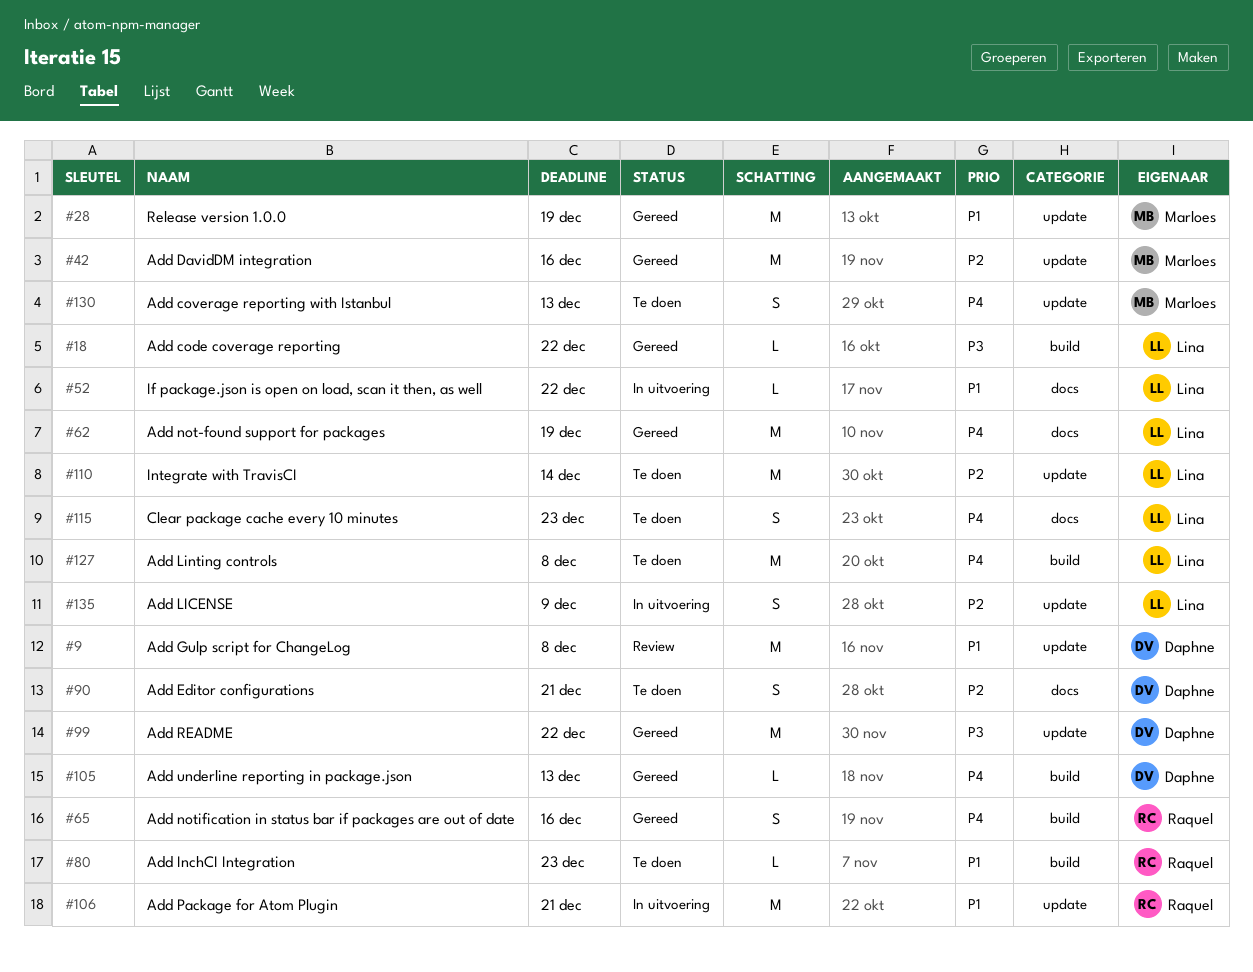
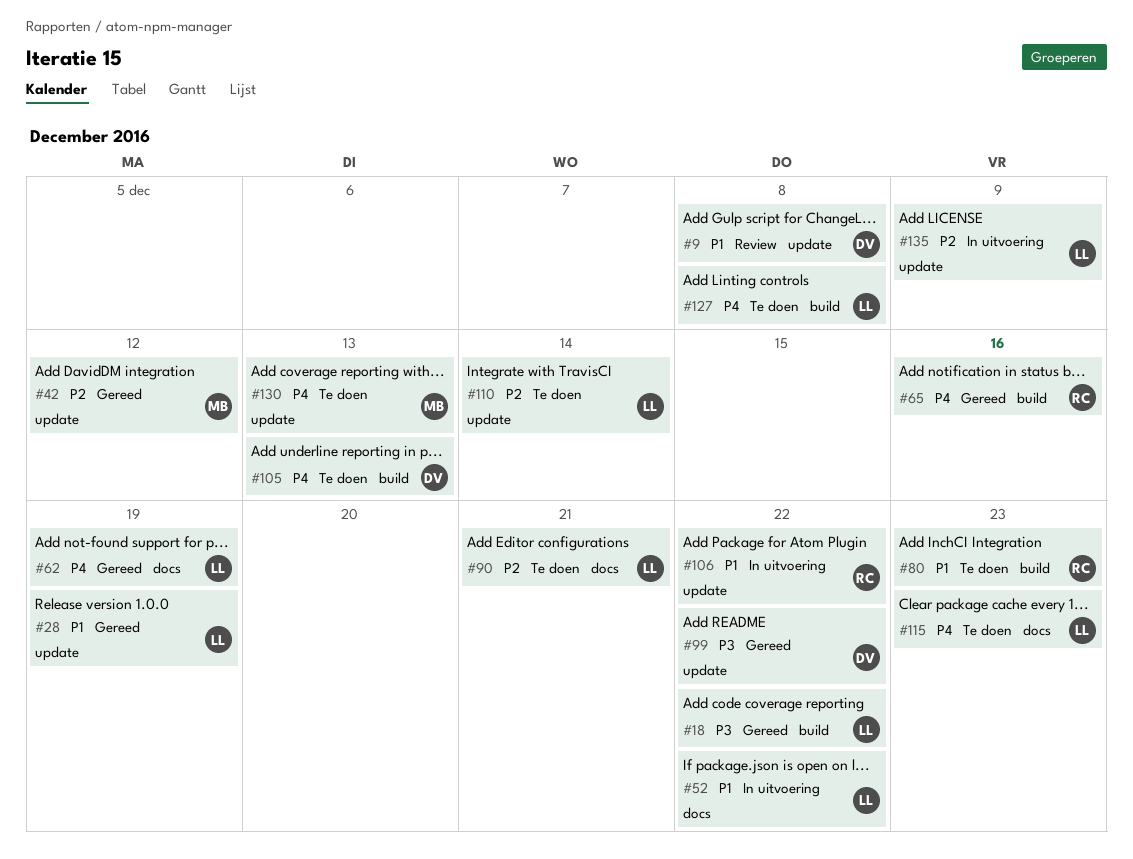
#28, owner: Marloes -> Lina
#42, due: Dec 16 -> Dec 12
#90, owner: Daphne -> Lina
#105, status: Gereed -> Te doen
#106, due: Dec 21 -> Dec 22

